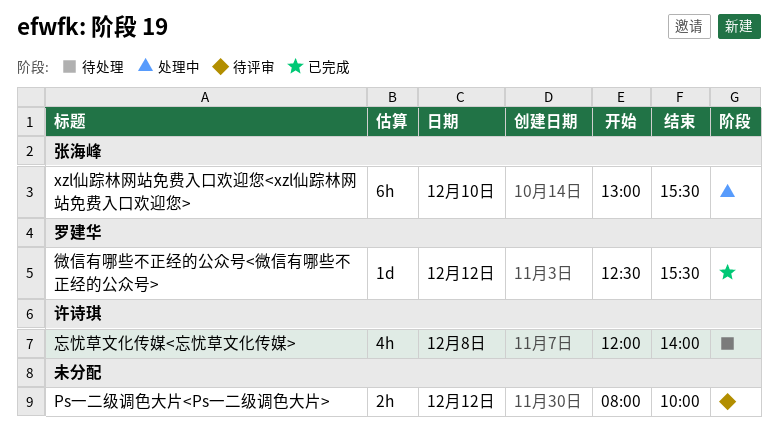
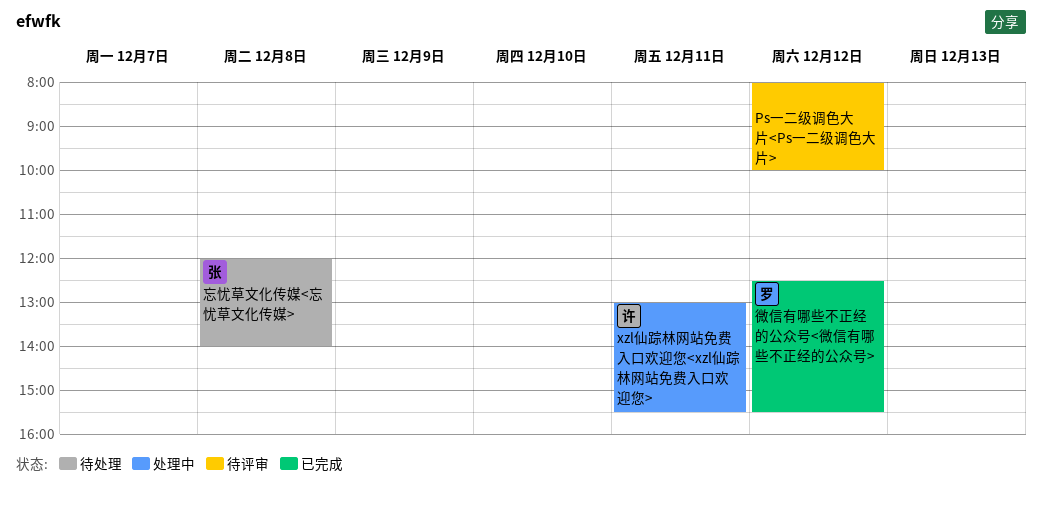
xzl仙踪林网站免费入口欢迎您<xzl仙踪林网站免费入口欢迎您>, owner: 张海峰 -> 许诗琪
xzl仙踪林网站免费入口欢迎您<xzl仙踪林网站免费入口欢迎您>, day: Dec 10 -> Dec 11
忘忧草文化传媒<忘忧草文化传媒>, owner: 许诗琪 -> 张海峰

